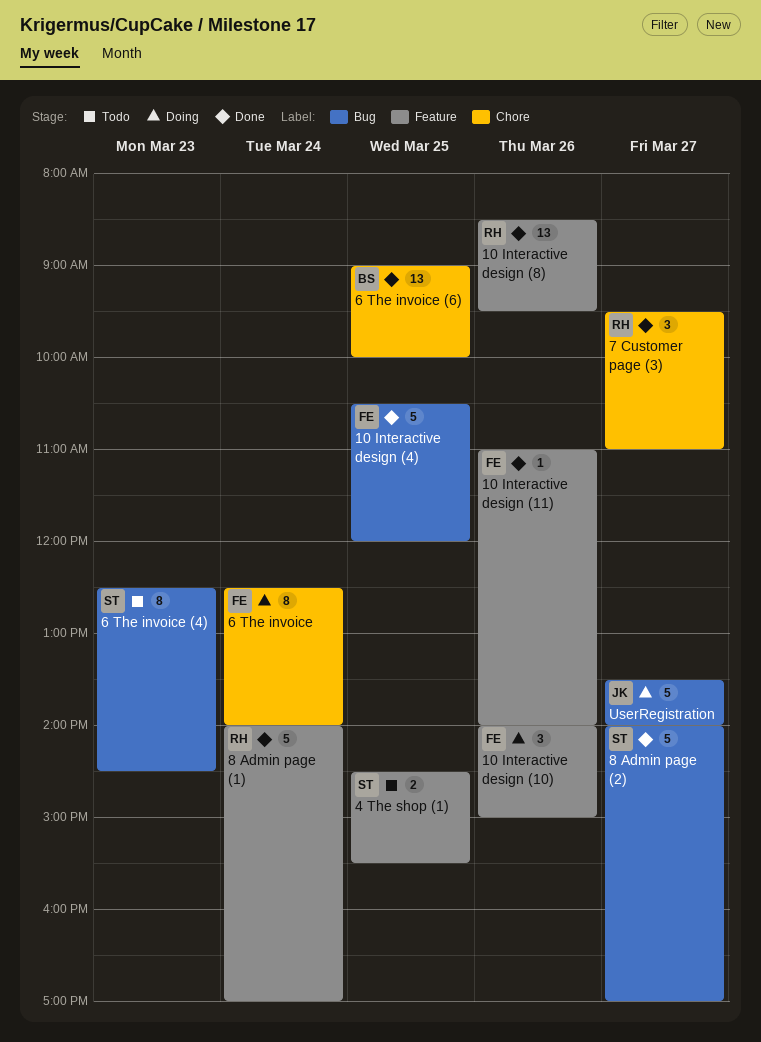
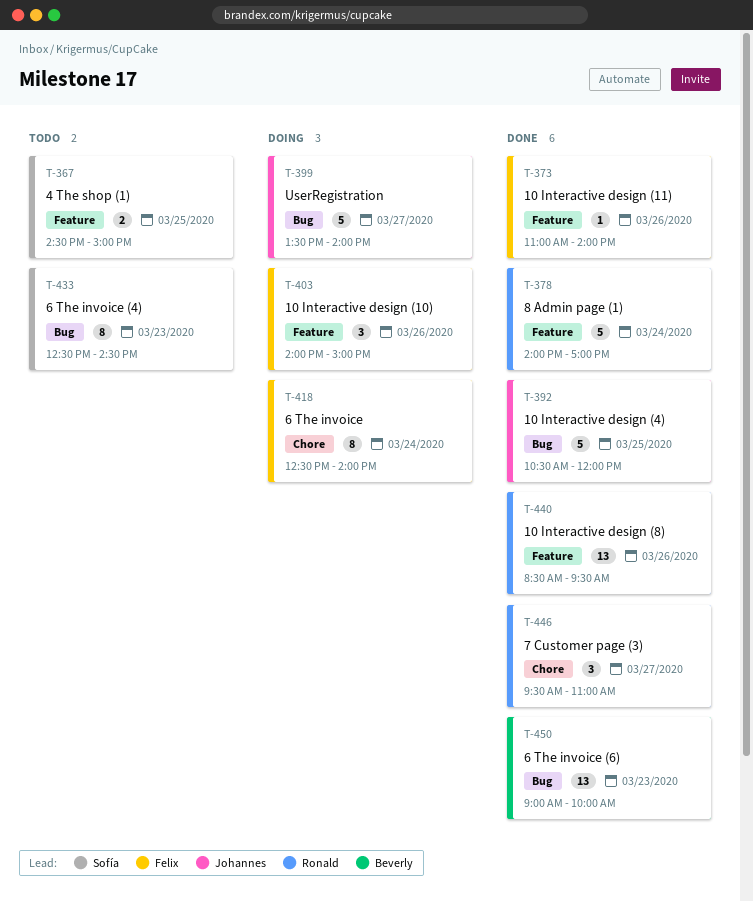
10 Interactive design (4), owner: Felix -> Johannes
4 The shop (1), ends: 15:30 -> 15:00
6 The invoice (6), label: Chore -> Bug
6 The invoice (6), day: Mar 25 -> Mar 23
8 Admin page (2): present -> none

